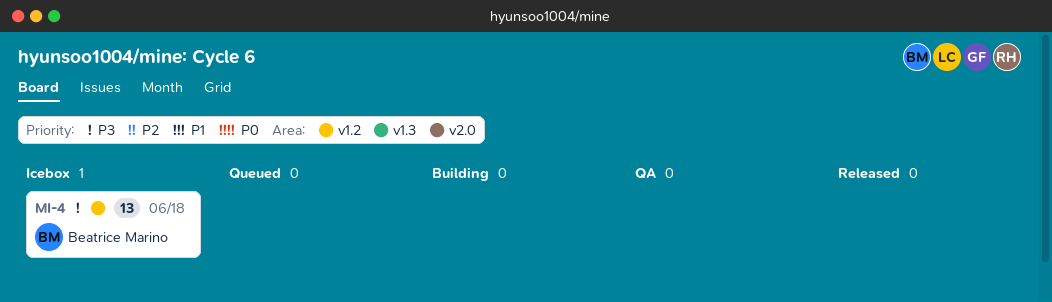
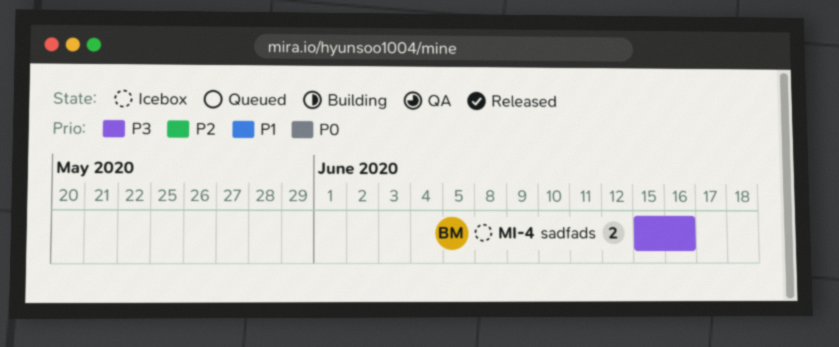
MI-4, estimate: 13 -> 2
MI-4, due: Jun 18 -> Jun 16

